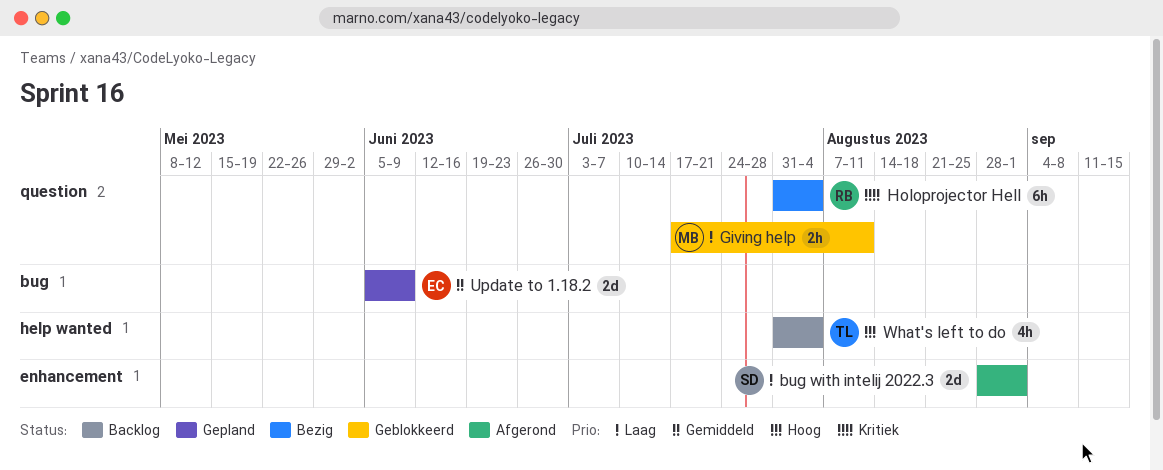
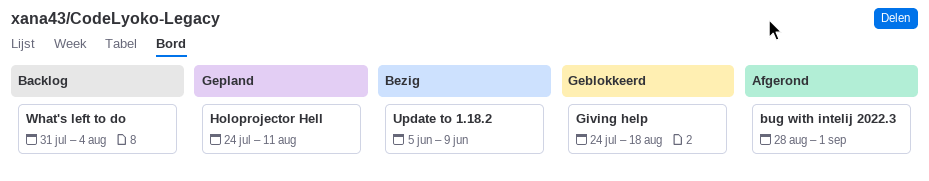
Giving help, start: Jul 17 -> Jul 24
Giving help, due: Aug 11 -> Aug 18
Holoprojector Hell, status: Bezig -> Gepland
Holoprojector Hell, start: Jul 31 -> Jul 24
Holoprojector Hell, due: Aug 4 -> Aug 11
Update to 1.18.2, status: Gepland -> Bezig

